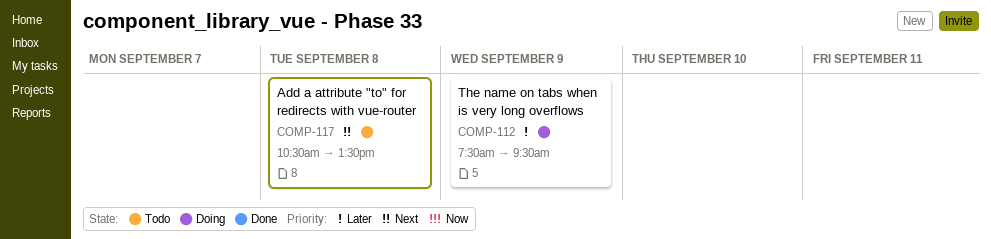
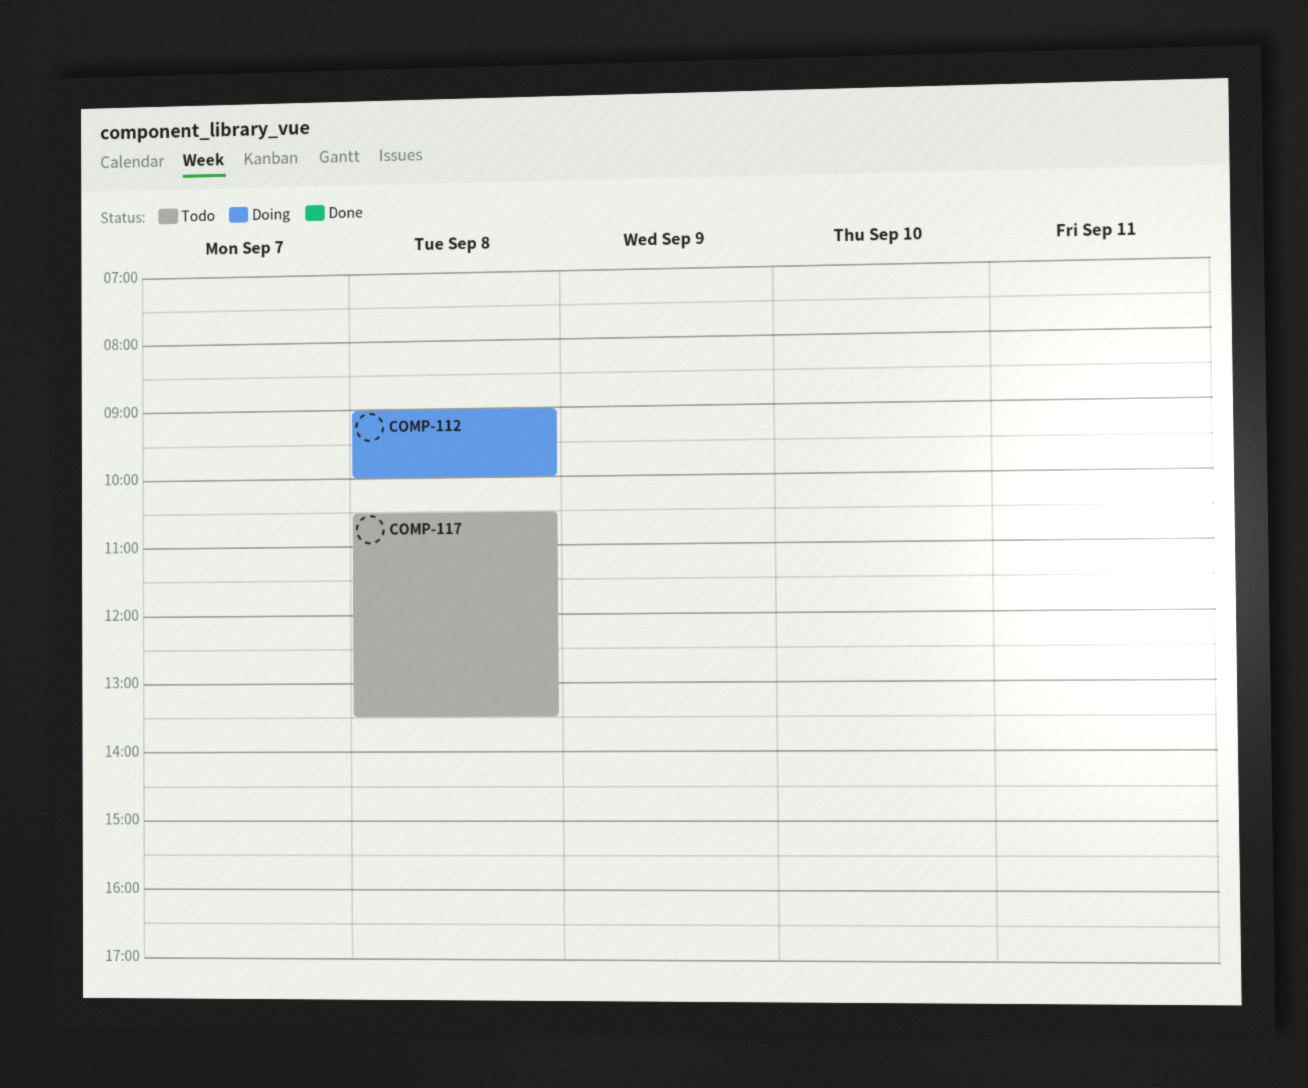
COMP-112, day: Sep 9 -> Sep 8
COMP-112, begins: 07:30 -> 09:00
COMP-112, ends: 09:30 -> 10:00

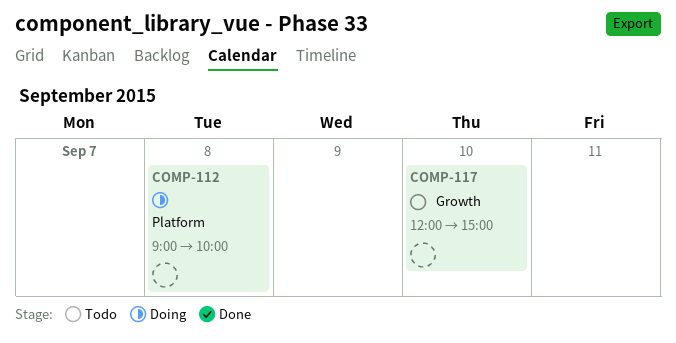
COMP-117, day: Sep 8 -> Sep 10
COMP-117, begins: 10:30 -> 12:00
COMP-117, ends: 13:30 -> 15:00

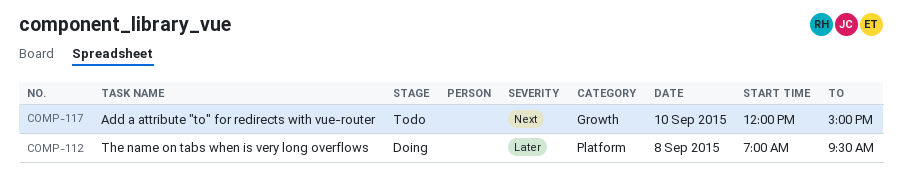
COMP-112, begins: 09:00 -> 07:00
COMP-112, ends: 10:00 -> 09:30

